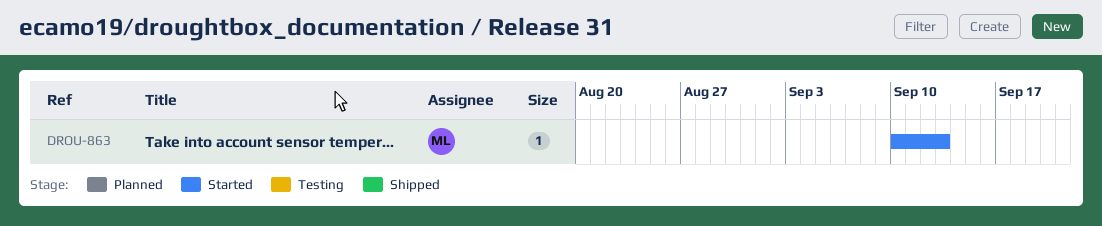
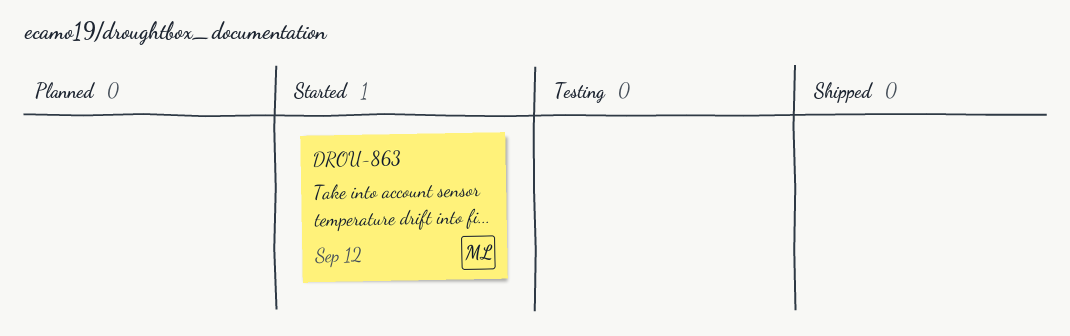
DROU-863, due: Sep 13 -> Sep 12

